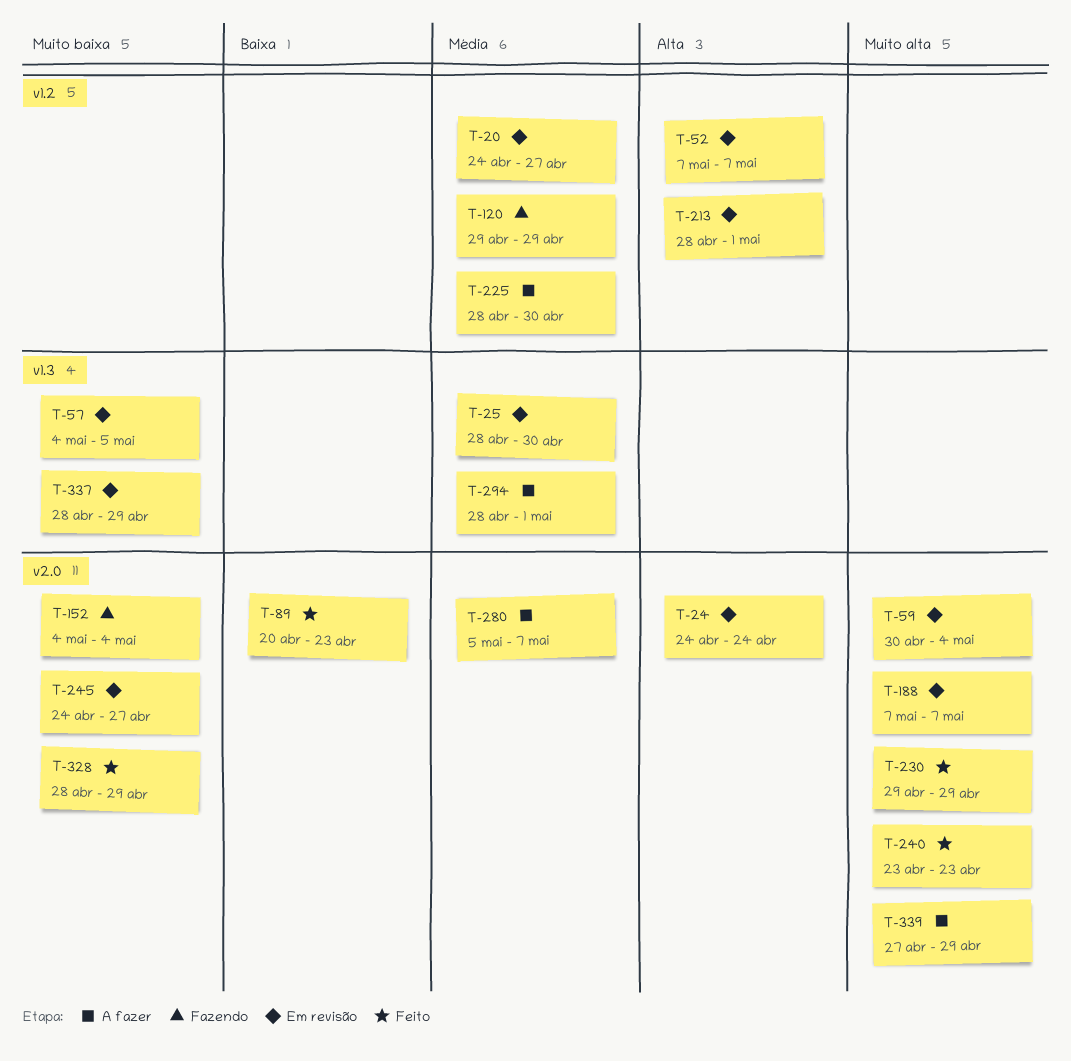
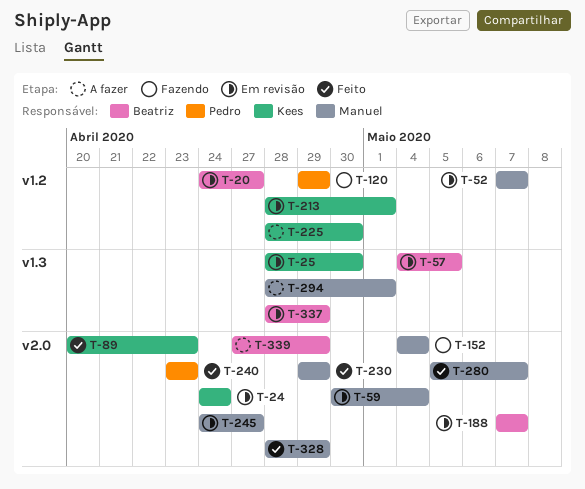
T-280, status: A fazer -> Feito

